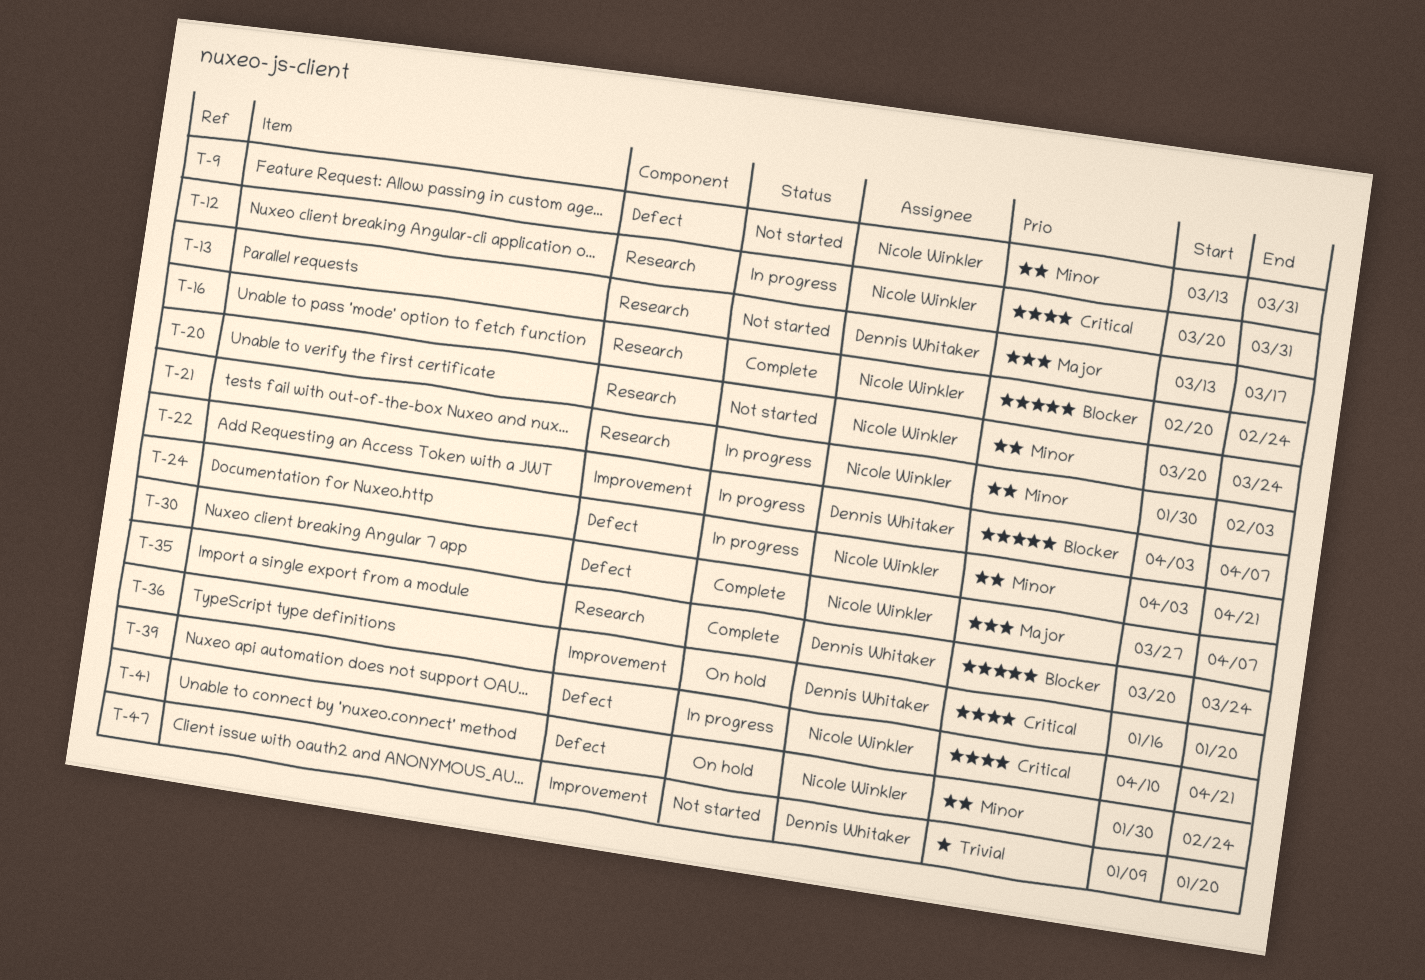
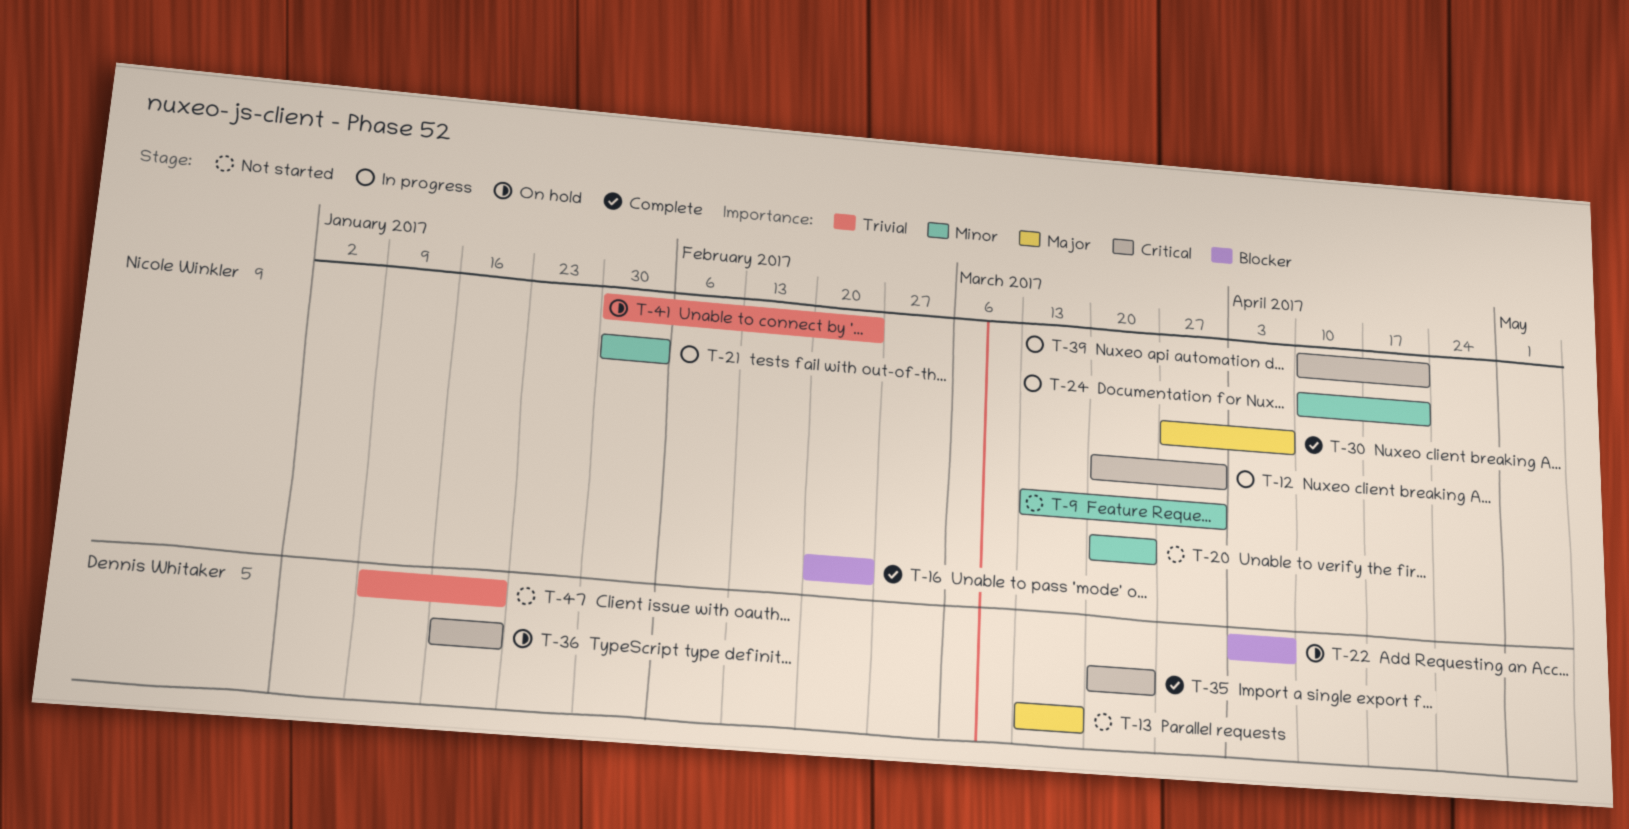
T-22, status: In progress -> On hold
T-24, start: Apr 3 -> Apr 10
T-35, priority: Blocker -> Critical
T-41, priority: Minor -> Trivial

